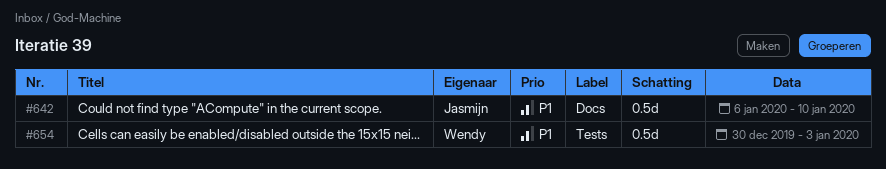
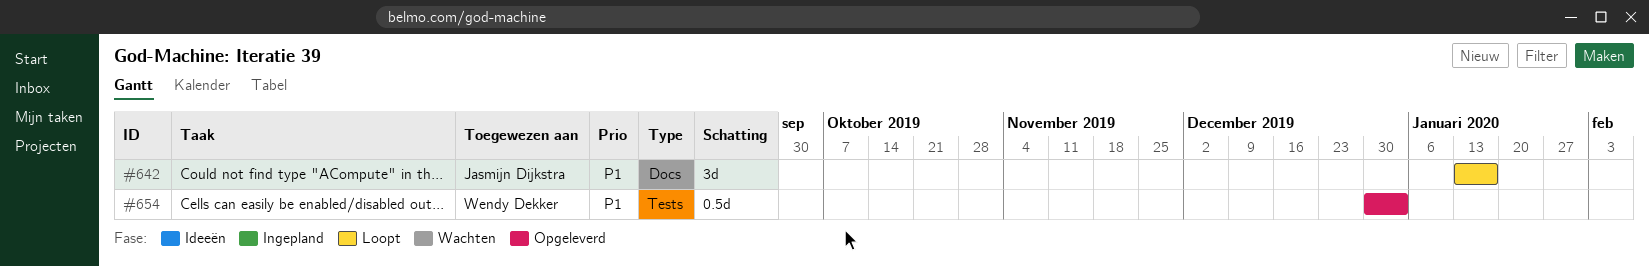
#642, estimate: 0.5d -> 3d
#642, start: Jan 6 -> Jan 13
#642, due: Jan 10 -> Jan 17

